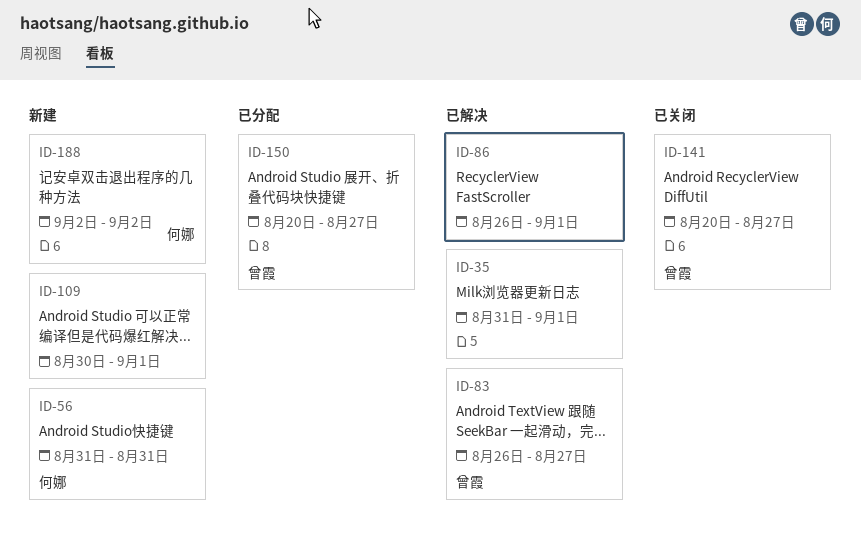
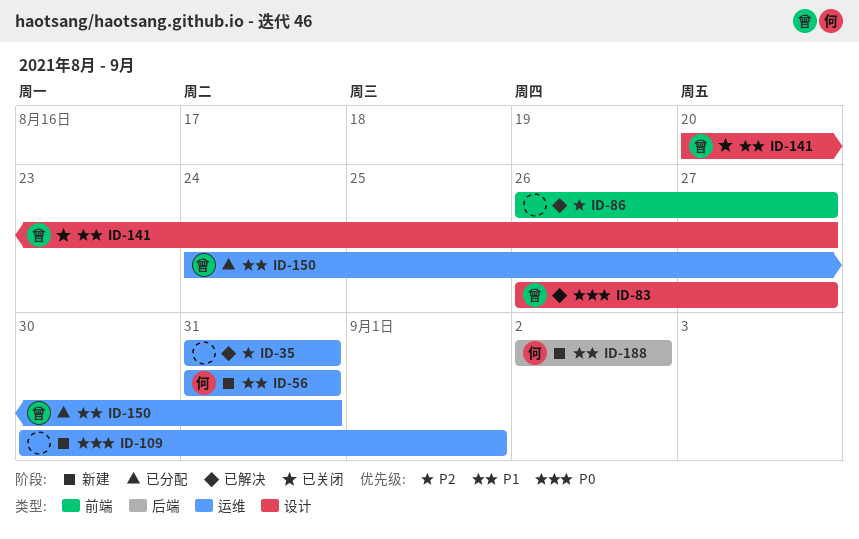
ID-35, due: Sep 1 -> Aug 31
ID-86, due: Sep 1 -> Aug 27
ID-150, start: Aug 20 -> Aug 24
ID-150, due: Aug 27 -> Aug 31

